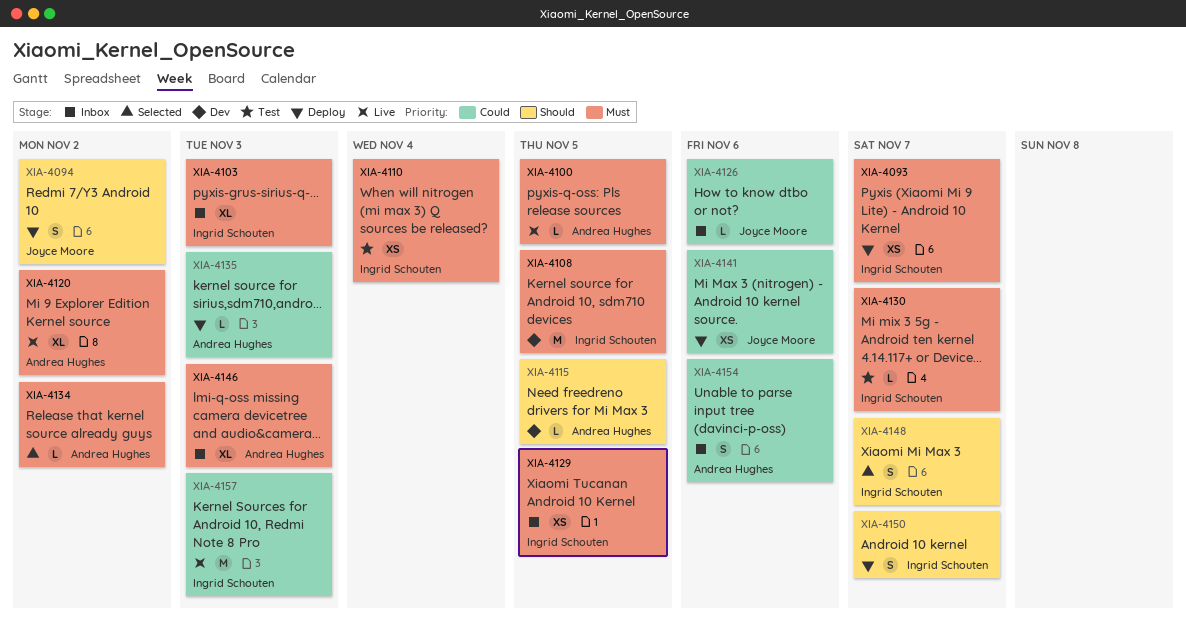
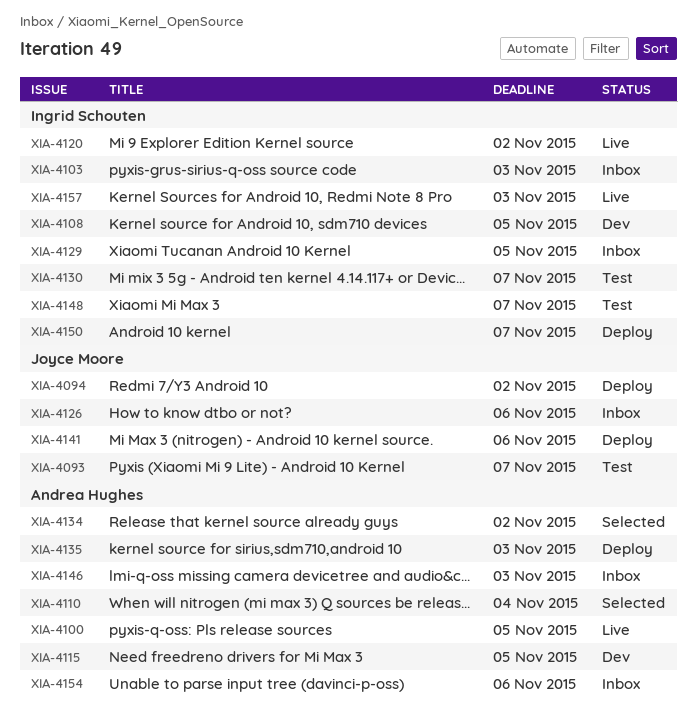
XIA-4093, status: Deploy -> Test
XIA-4093, owner: Ingrid Schouten -> Joyce Moore
XIA-4110, status: Test -> Selected
XIA-4110, owner: Ingrid Schouten -> Andrea Hughes
XIA-4120, owner: Andrea Hughes -> Ingrid Schouten
XIA-4148, status: Selected -> Test

